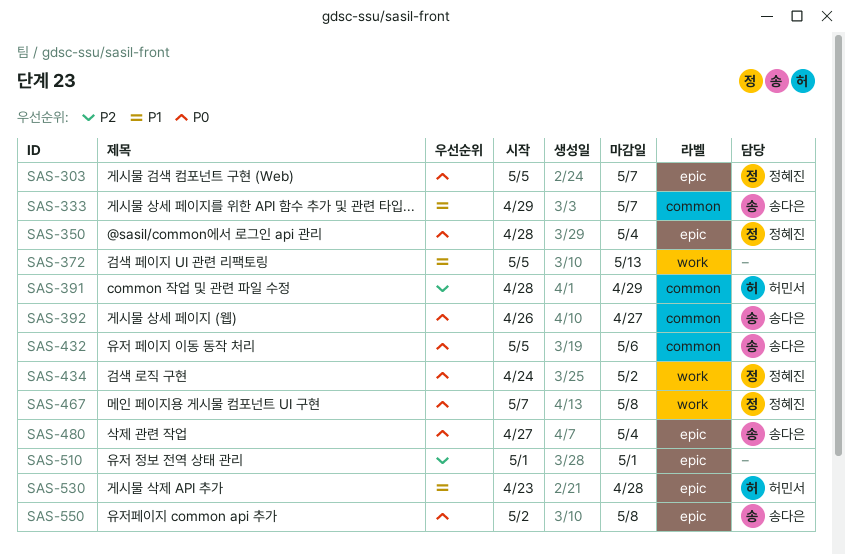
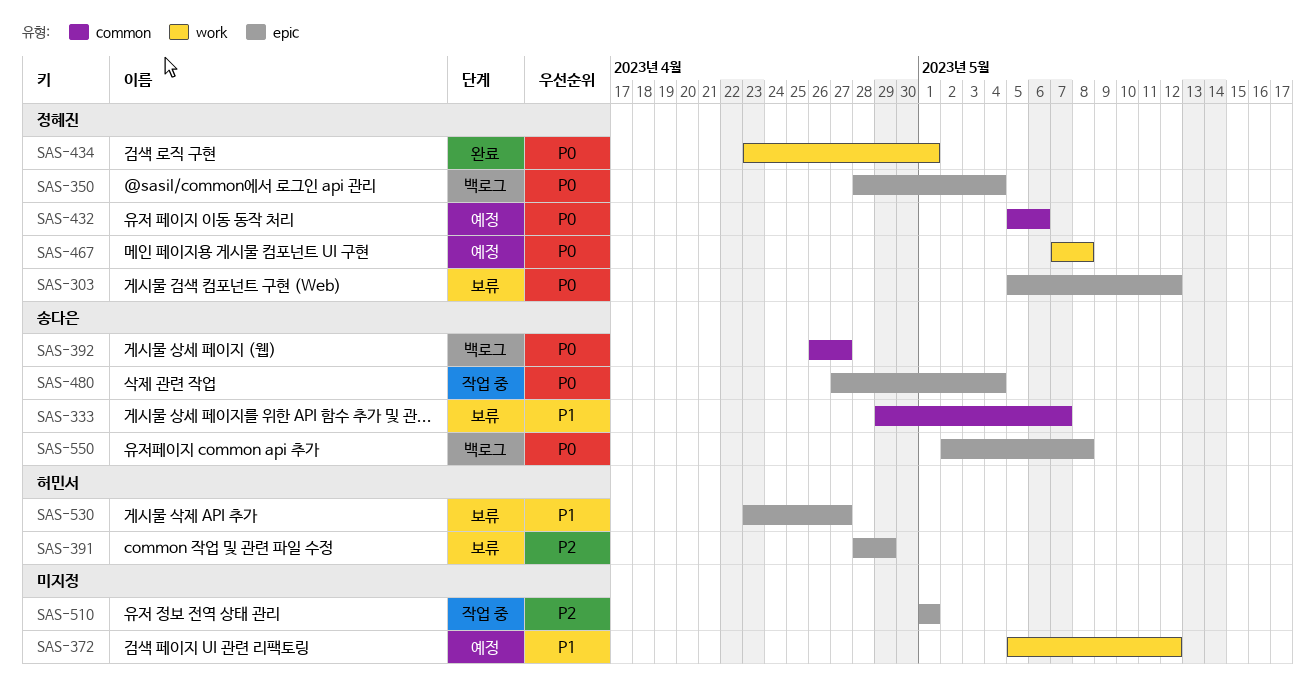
SAS-303, due: May 7 -> May 12
SAS-372, due: May 13 -> May 12
SAS-391, label: common -> epic
SAS-432, owner: 송다은 -> 정혜진
SAS-434, start: Apr 24 -> Apr 23
SAS-434, due: May 2 -> May 1
SAS-530, due: Apr 28 -> Apr 27

